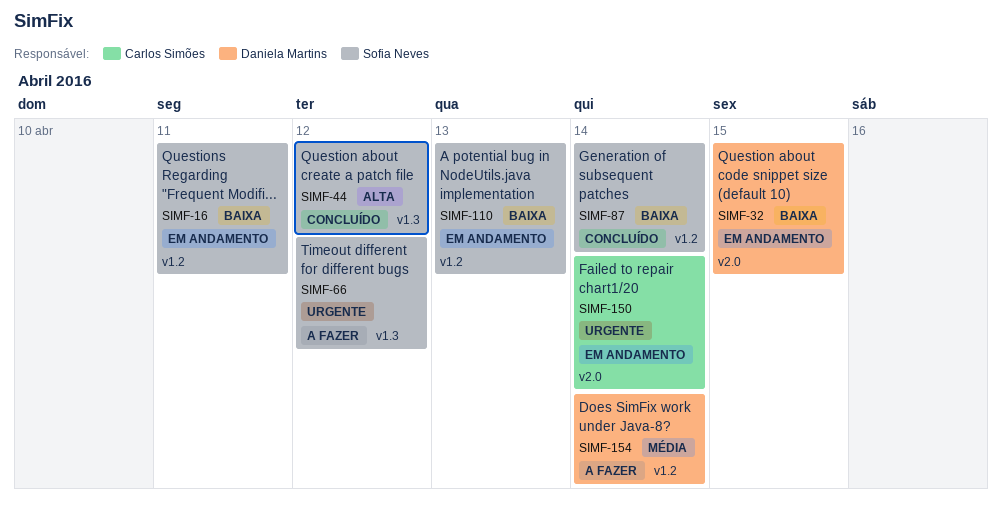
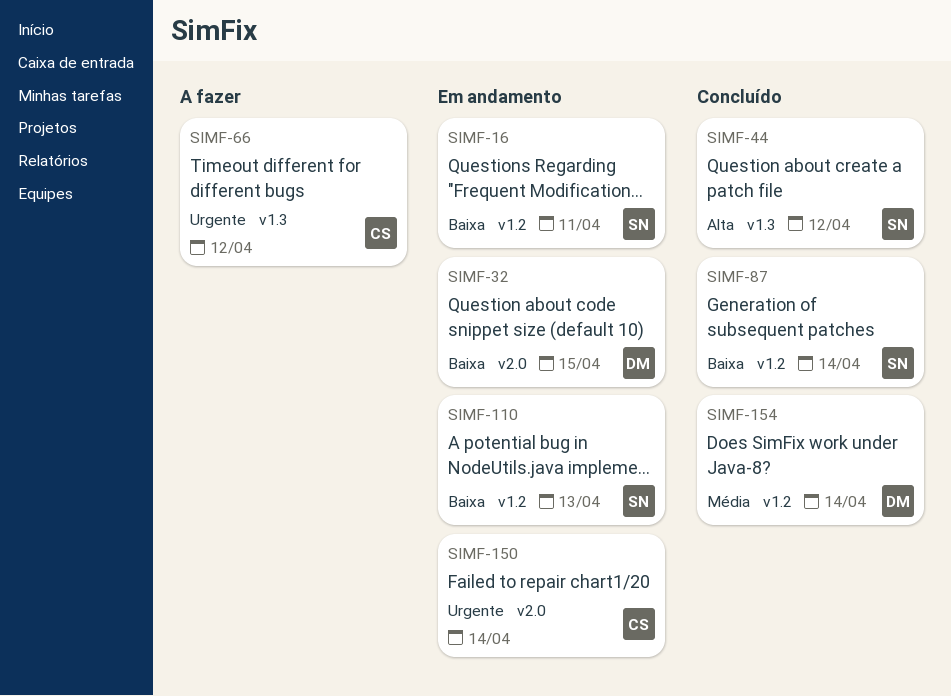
SIMF-66, owner: Sofia Neves -> Carlos Simões
SIMF-154, status: A fazer -> Concluído

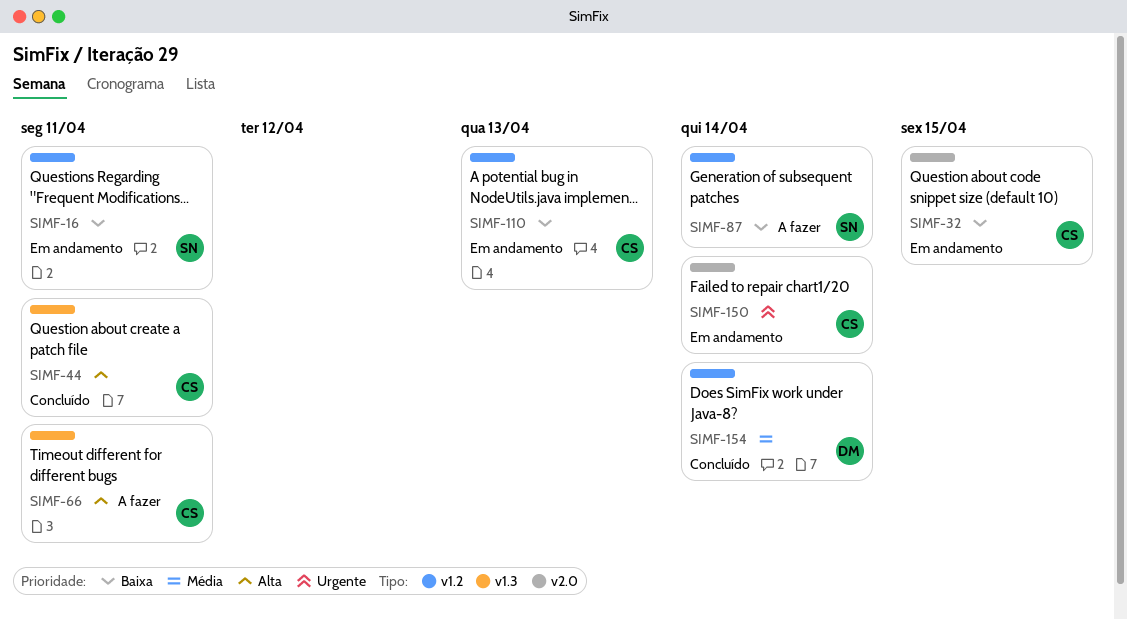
SIMF-32, owner: DM -> CS
SIMF-44, owner: SN -> CS
SIMF-44, due: Apr 12 -> Apr 11
SIMF-66, priority: Urgente -> Alta
SIMF-66, due: Apr 12 -> Apr 11
SIMF-87, status: Concluído -> A fazer
SIMF-110, owner: SN -> CS

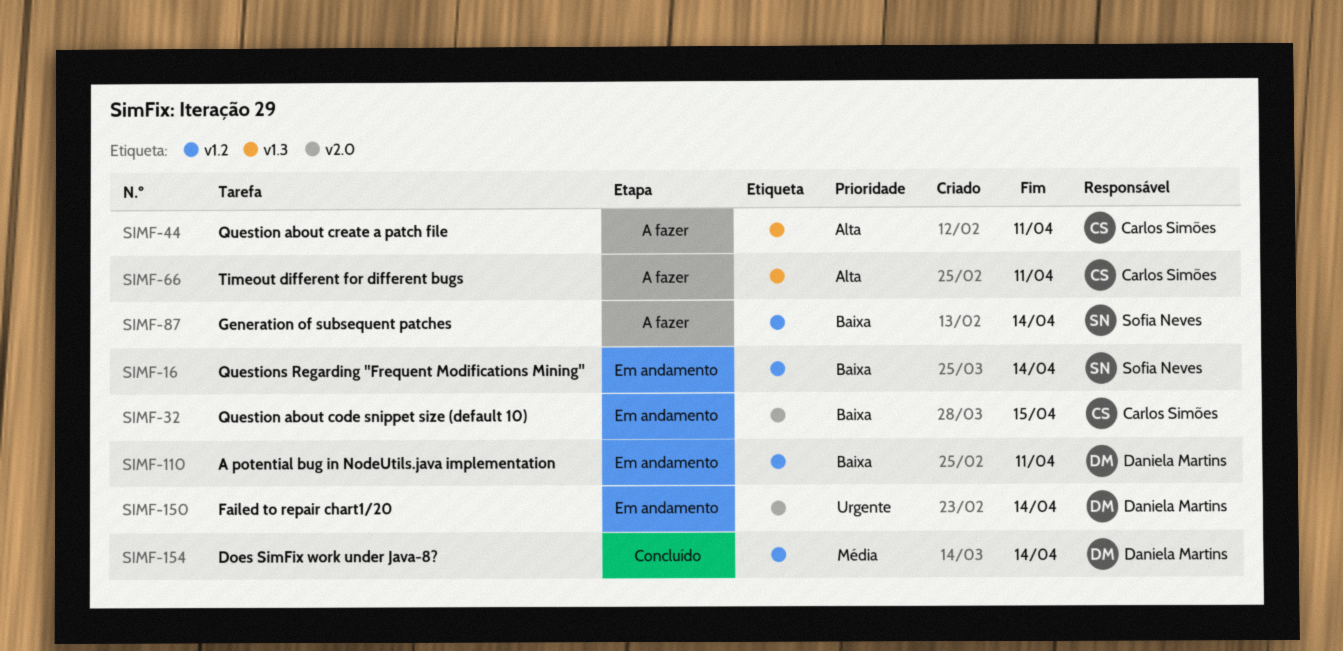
SIMF-16, due: Apr 11 -> Apr 14
SIMF-44, status: Concluído -> A fazer
SIMF-110, owner: Carlos Simões -> Daniela Martins
SIMF-110, due: Apr 13 -> Apr 11
SIMF-150, owner: Carlos Simões -> Daniela Martins

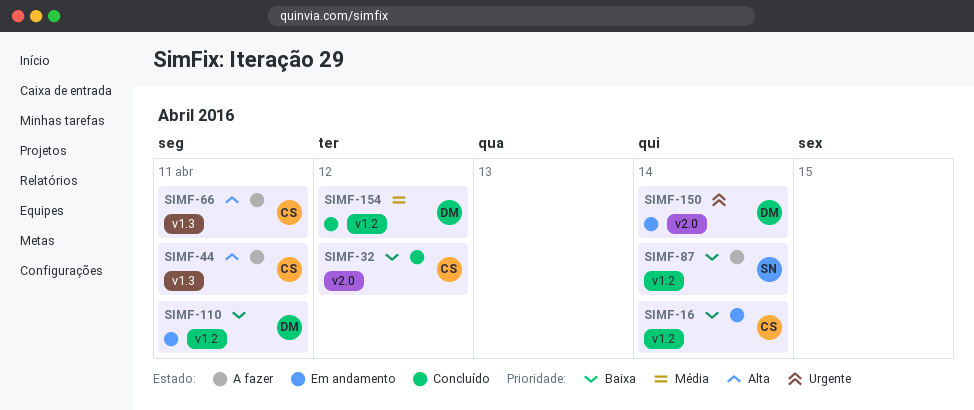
SIMF-16, owner: Sofia Neves -> Carlos Simões
SIMF-32, status: Em andamento -> Concluído
SIMF-32, due: Apr 15 -> Apr 12
SIMF-154, due: Apr 14 -> Apr 12

